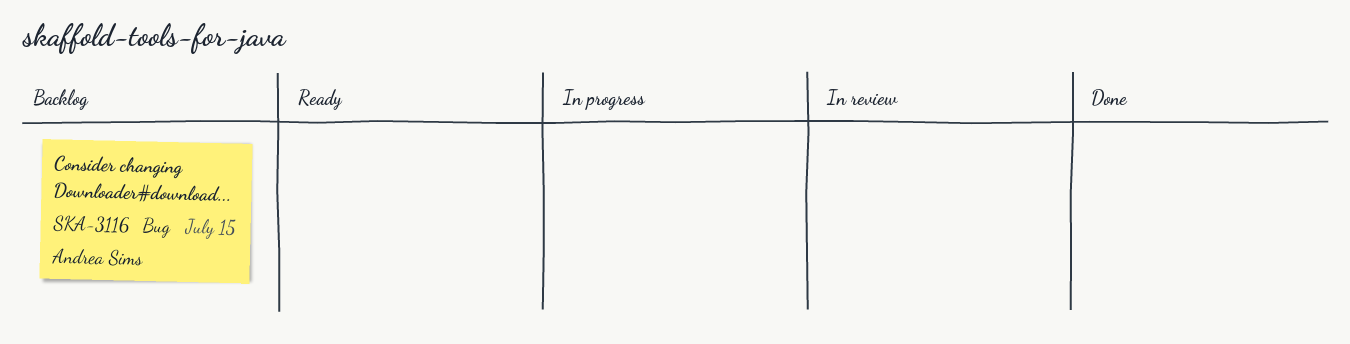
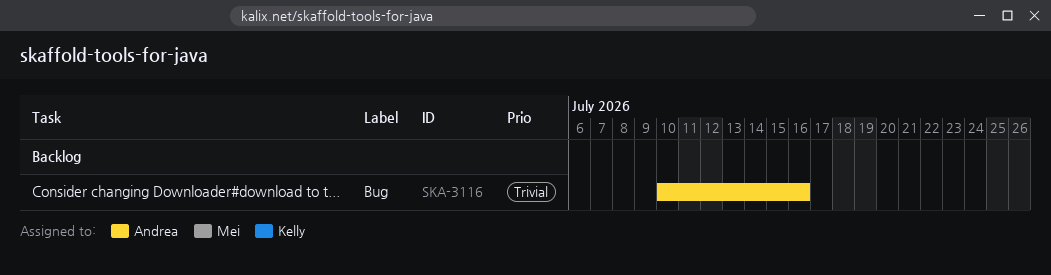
SKA-3116, due: Jul 15 -> Jul 16

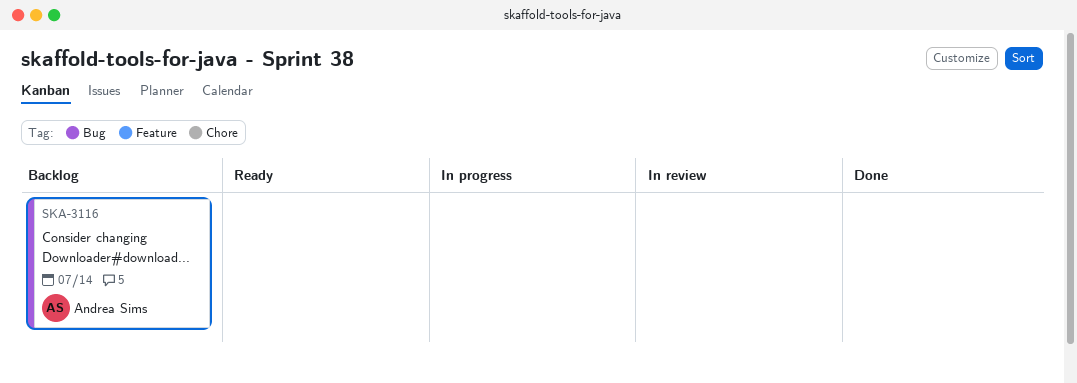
SKA-3116, due: Jul 16 -> Jul 14

